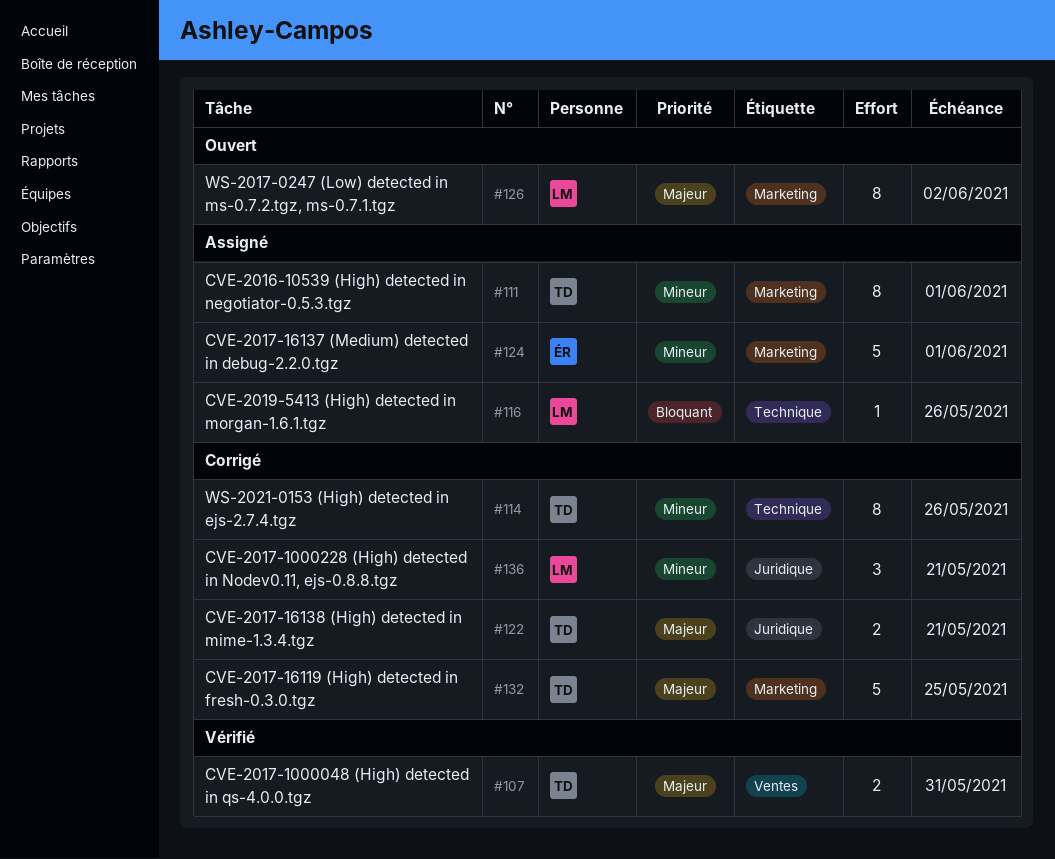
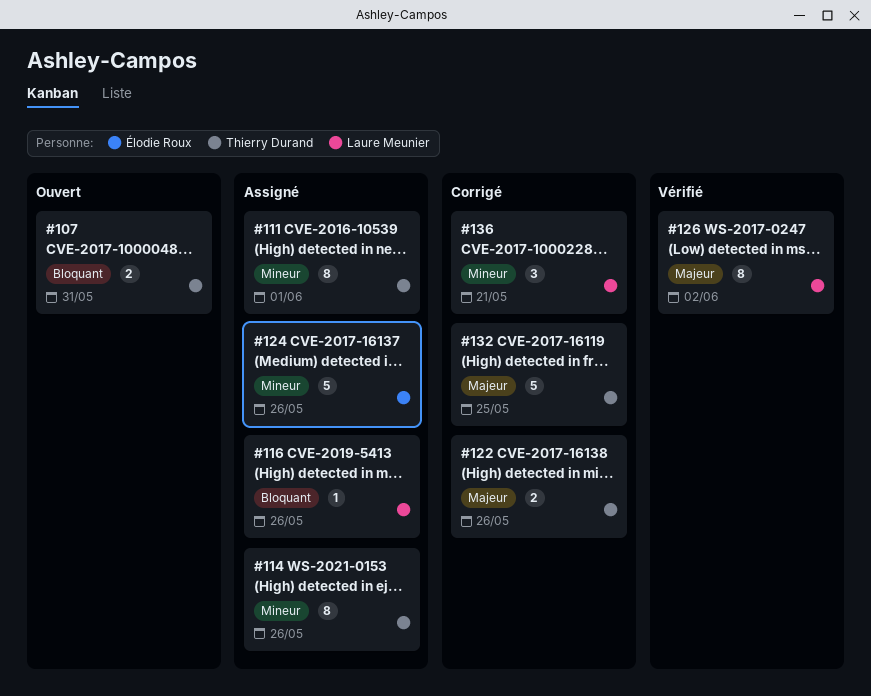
#107, status: Vérifié -> Ouvert
#107, priority: Majeur -> Bloquant
#114, status: Corrigé -> Assigné
#122, due: May 21 -> May 26
#124, due: Jun 1 -> May 26
#126, status: Ouvert -> Vérifié

